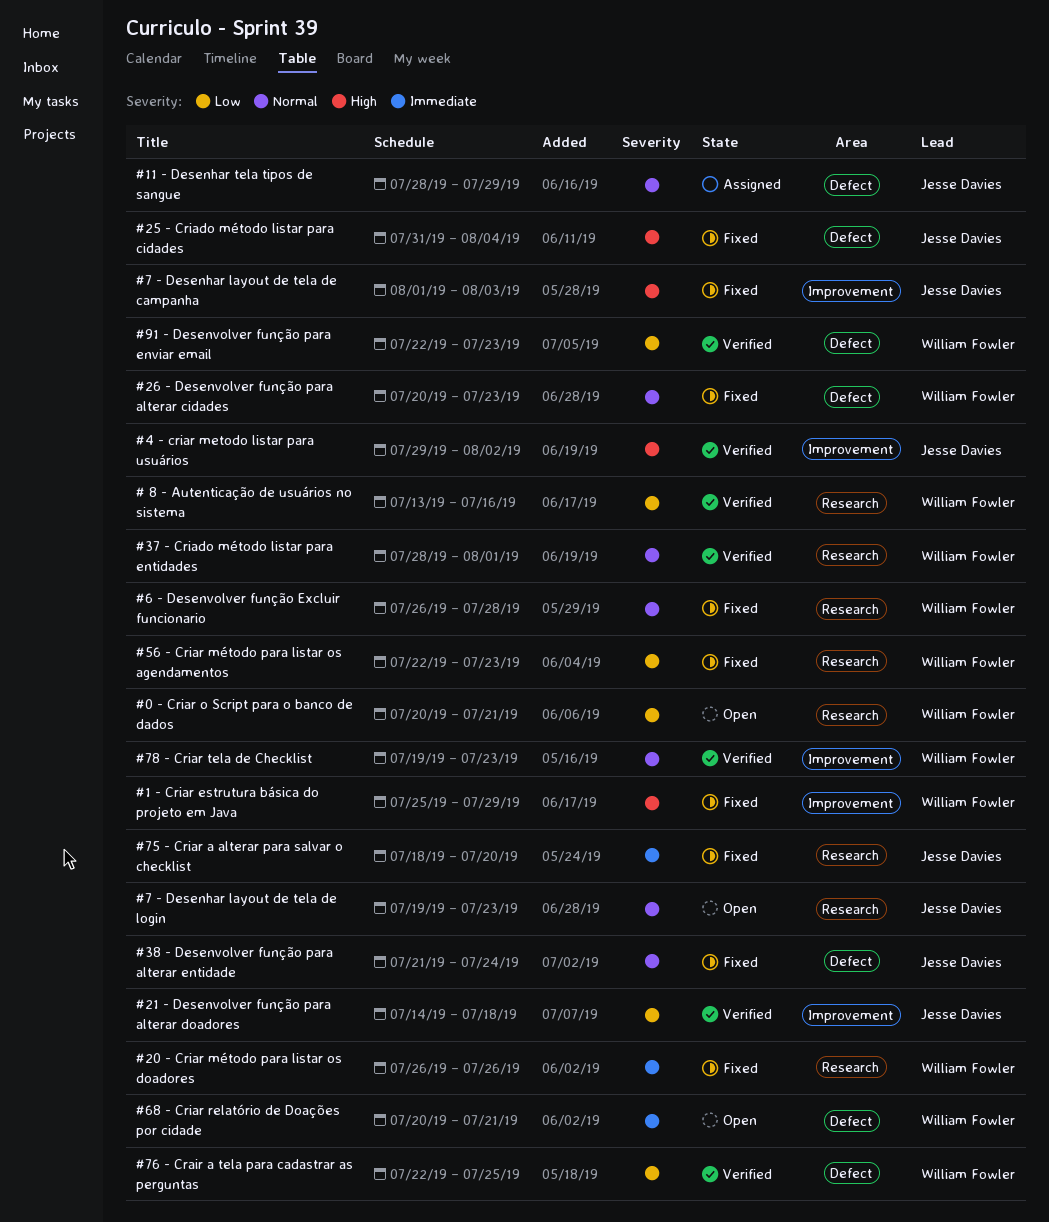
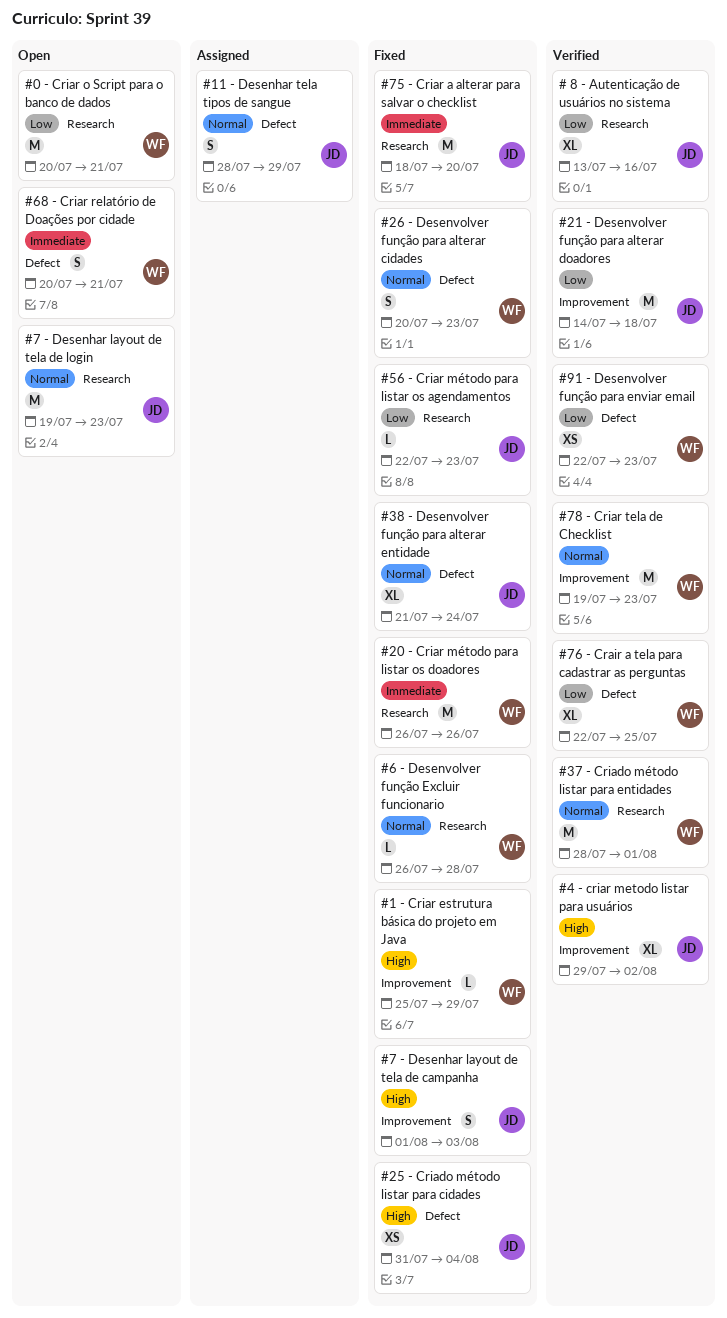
# 8 - Autenticação de usuários no sistema, owner: William Fowler -> Jesse Davies
#56 - Criar método para listar os agendamentos, owner: William Fowler -> Jesse Davies

